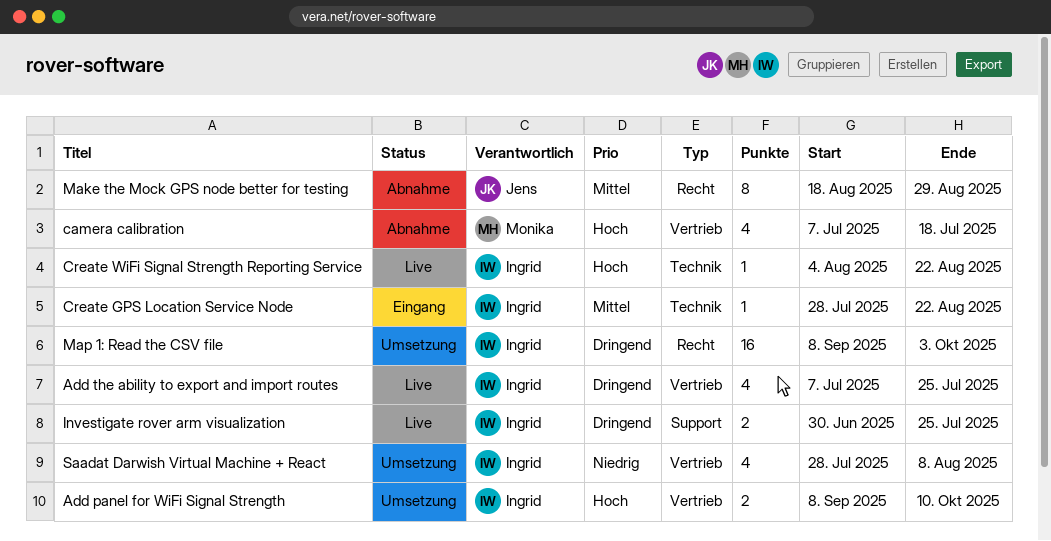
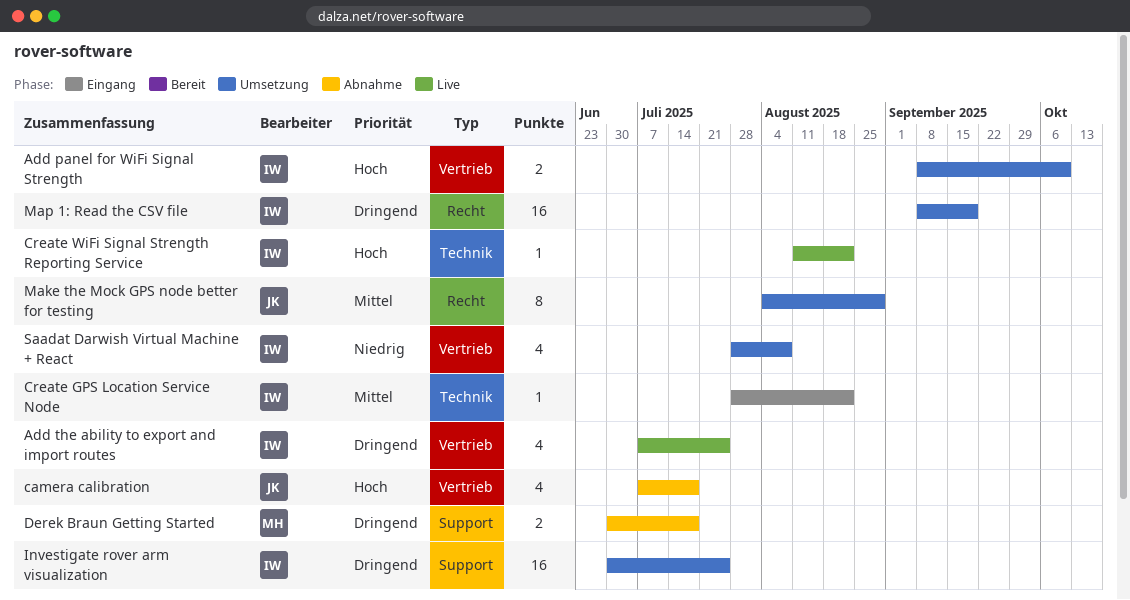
camera calibration, owner: Monika -> Jens
Create WiFi Signal Strength Reporting Service, start: Aug 4 -> Aug 11
Derek Braun Getting Started: none -> present
Investigate rover arm visualization, status: Live -> Umsetzung
Investigate rover arm visualization, estimate: 2 -> 16
Make the Mock GPS node better for testing, status: Abnahme -> Umsetzung
Make the Mock GPS node better for testing, start: Aug 18 -> Aug 4
Map 1: Read the CSV file, due: Oct 3 -> Sep 19

